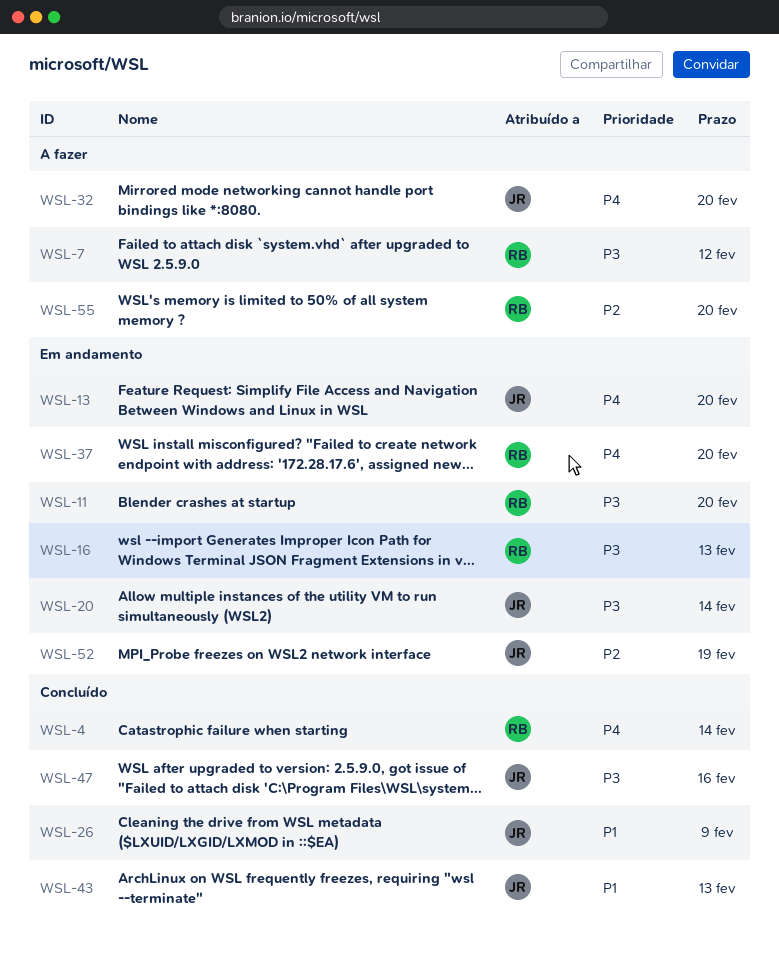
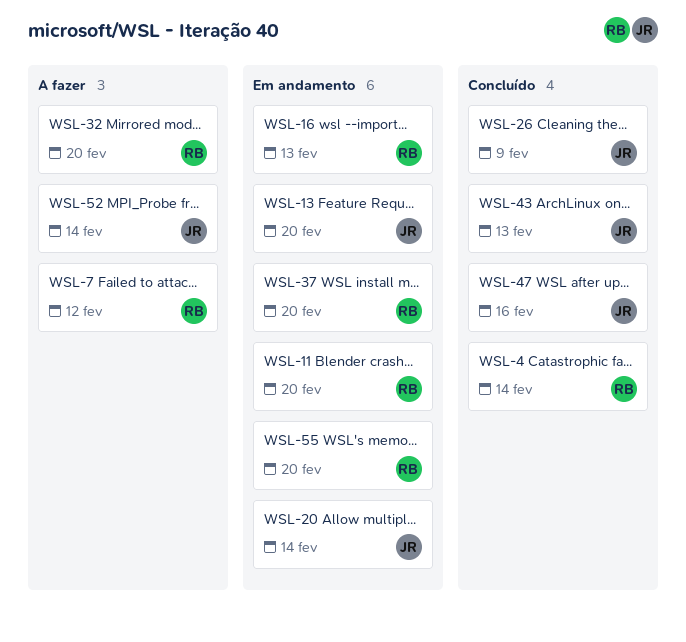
WSL-32, owner: JR -> RB
WSL-52, status: Em andamento -> A fazer
WSL-52, due: Feb 19 -> Feb 14
WSL-55, status: A fazer -> Em andamento

